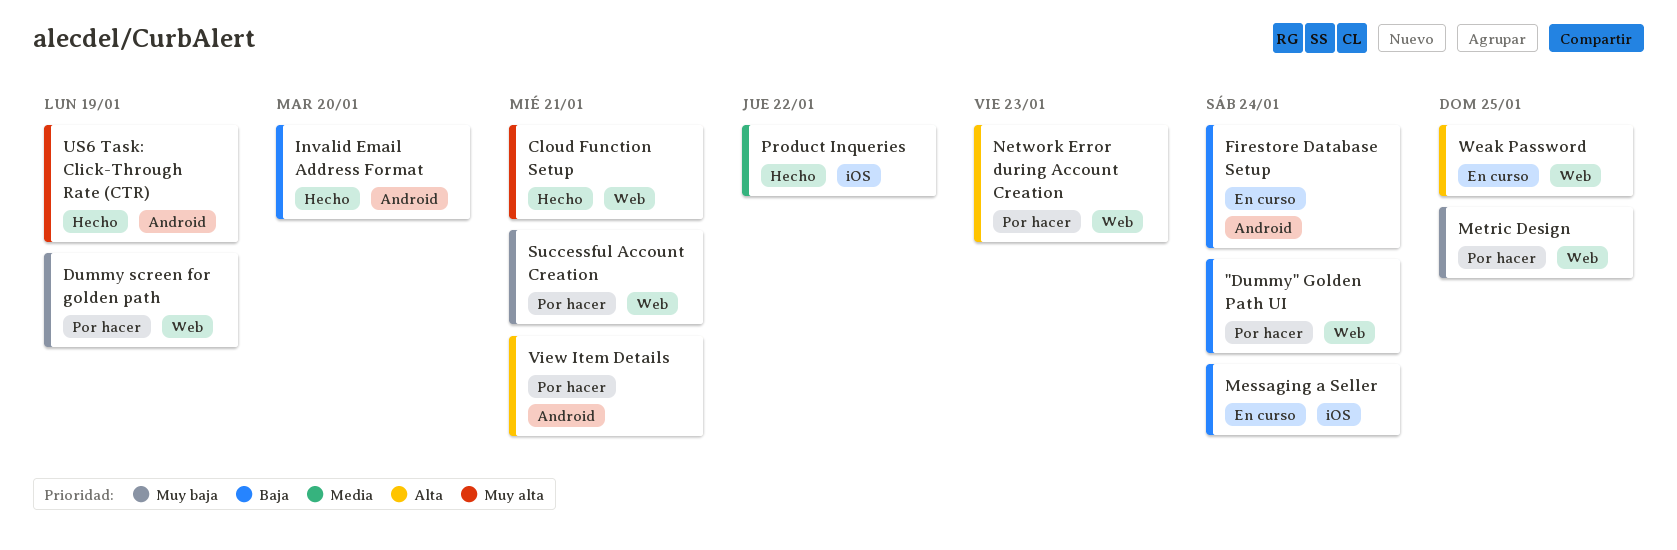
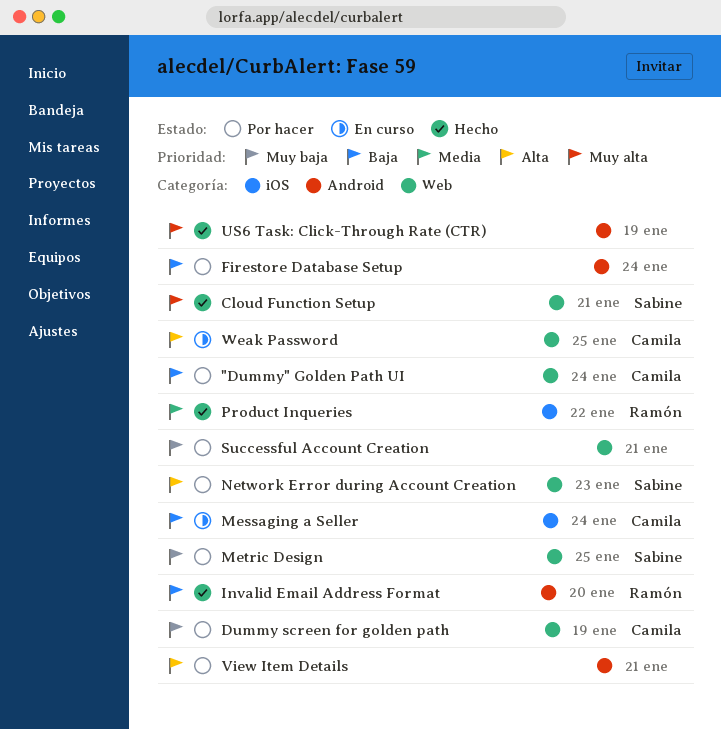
Firestore Database Setup, status: En curso -> Por hacer

